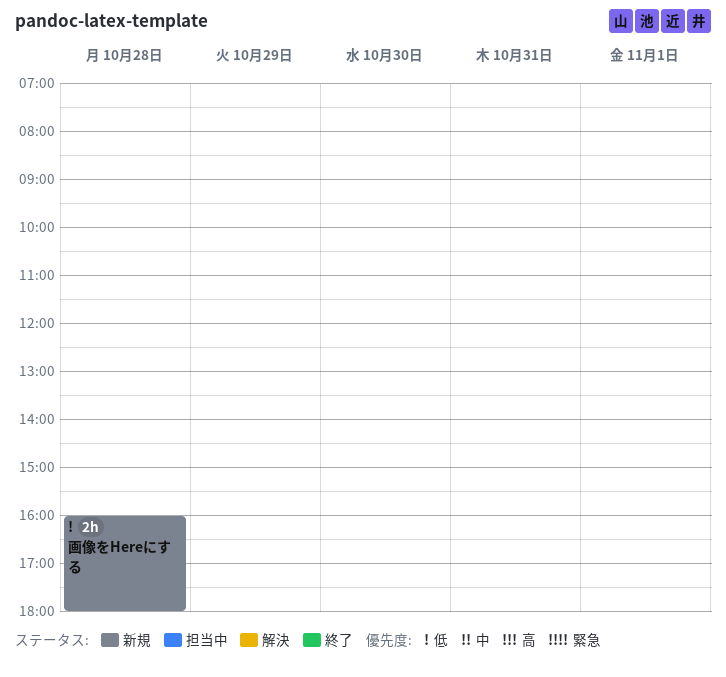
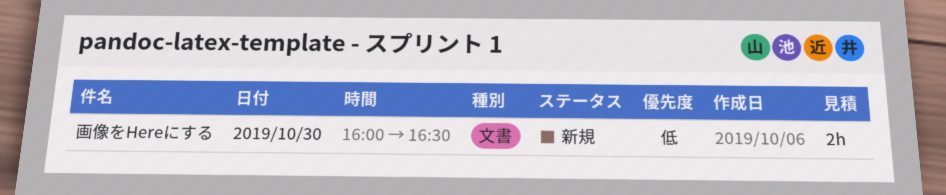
画像をHereにする, day: Oct 28 -> Oct 30
画像をHereにする, ends: 18:00 -> 16:30

